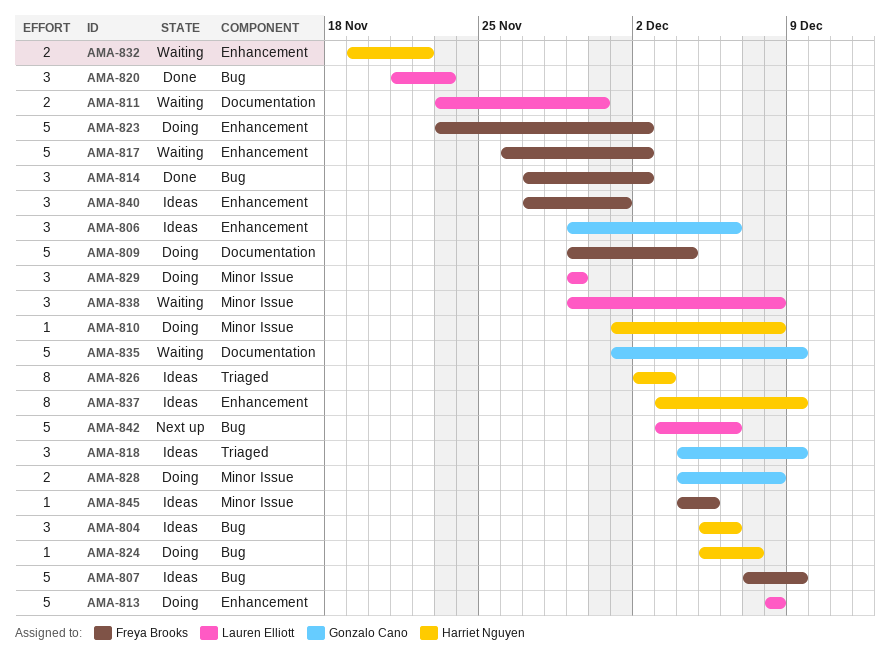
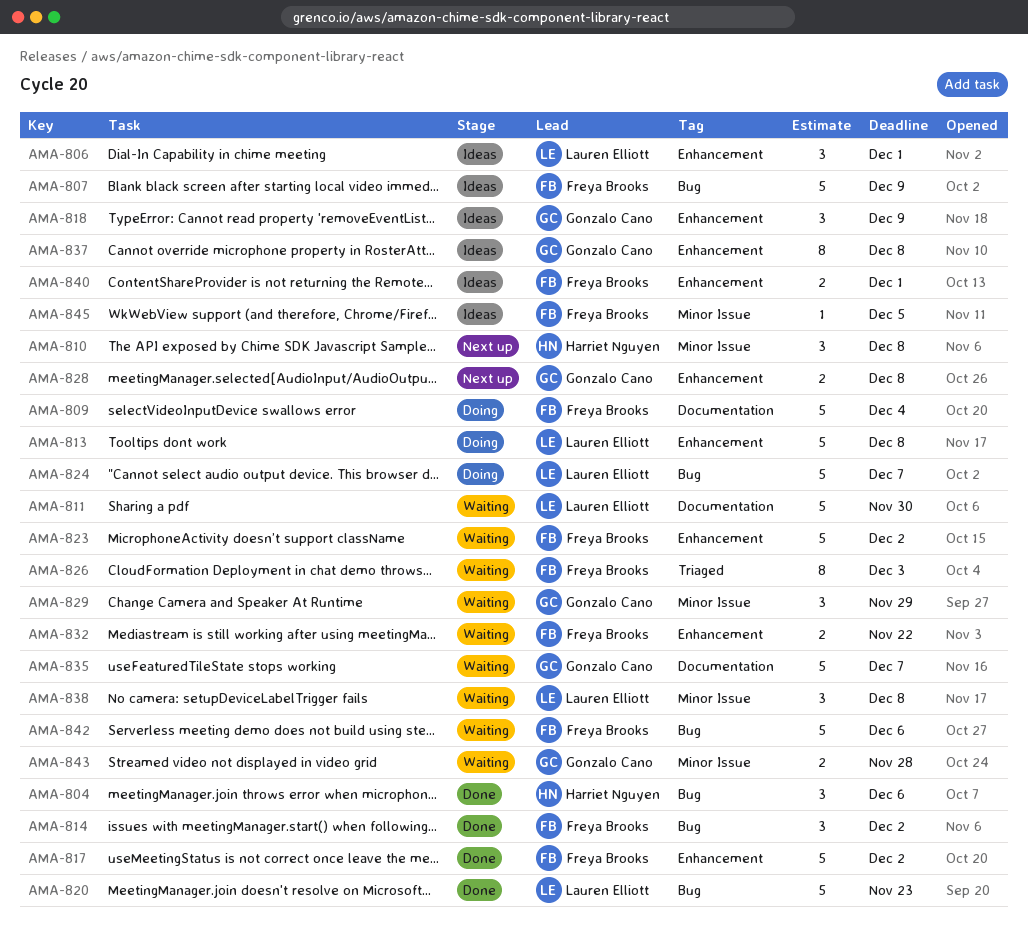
AMA-804, status: Ideas -> Done
AMA-806, owner: Gonzalo Cano -> Lauren Elliott
AMA-806, due: Dec 6 -> Dec 1
AMA-810, status: Doing -> Next up
AMA-810, estimate: 1 -> 3
AMA-811, estimate: 2 -> 5
AMA-817, status: Waiting -> Done
AMA-818, label: Triaged -> Enhancement
AMA-820, estimate: 3 -> 5
AMA-823, status: Doing -> Waiting
AMA-824, owner: Harriet Nguyen -> Lauren Elliott
AMA-824, estimate: 1 -> 5
AMA-826, status: Ideas -> Waiting
AMA-826, owner: Harriet Nguyen -> Freya Brooks
AMA-828, status: Doing -> Next up
AMA-828, label: Minor Issue -> Enhancement
AMA-829, status: Doing -> Waiting
AMA-829, owner: Lauren Elliott -> Gonzalo Cano
AMA-832, owner: Harriet Nguyen -> Freya Brooks
AMA-835, due: Dec 9 -> Dec 7
AMA-837, owner: Harriet Nguyen -> Gonzalo Cano
AMA-837, due: Dec 9 -> Dec 8
AMA-840, estimate: 3 -> 2
AMA-842, status: Next up -> Waiting
AMA-842, owner: Lauren Elliott -> Freya Brooks
AMA-843: none -> present

